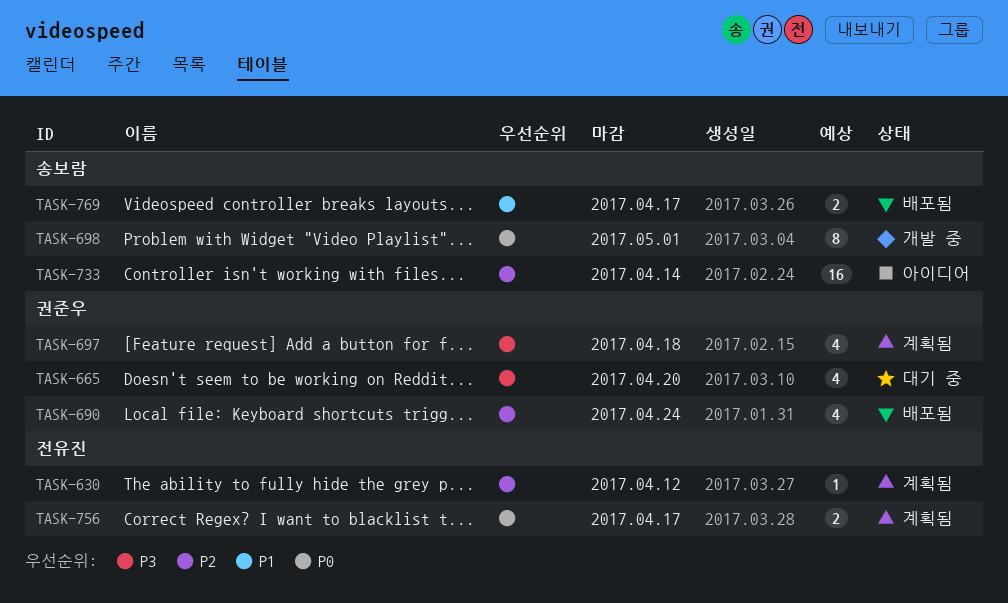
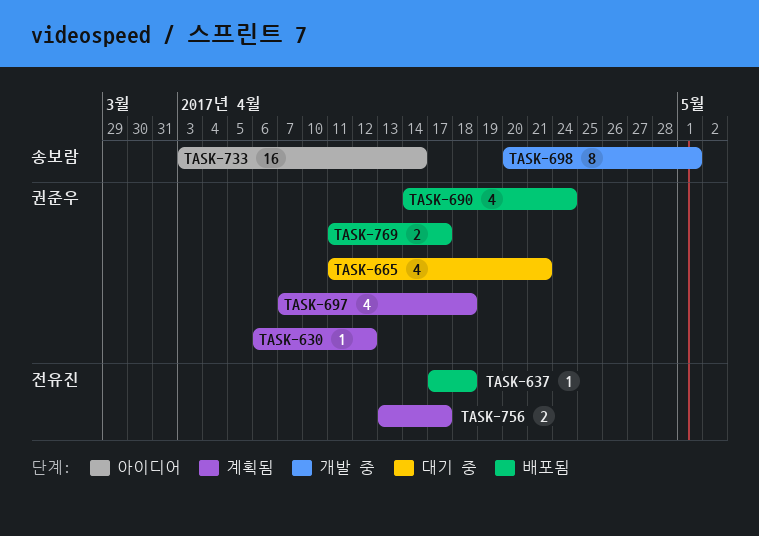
TASK-630, owner: 전유진 -> 권준우
TASK-637: none -> present
TASK-665, due: Apr 20 -> Apr 21
TASK-769, owner: 송보람 -> 권준우

